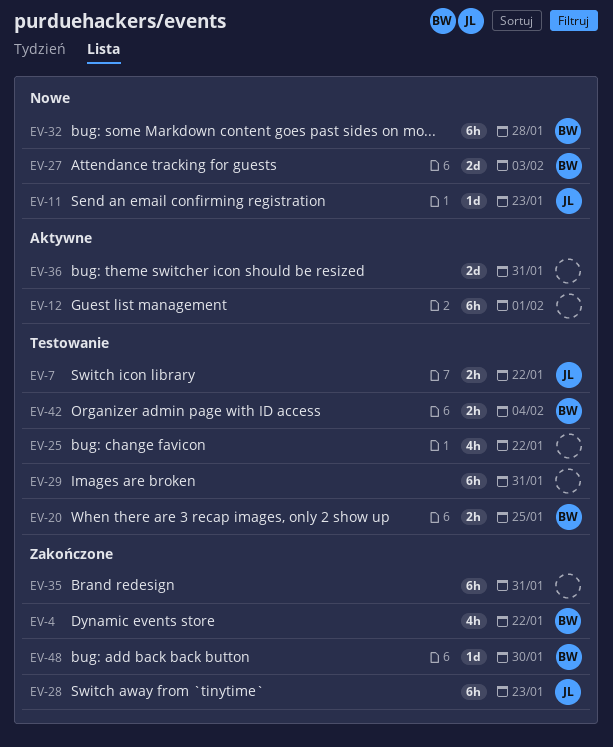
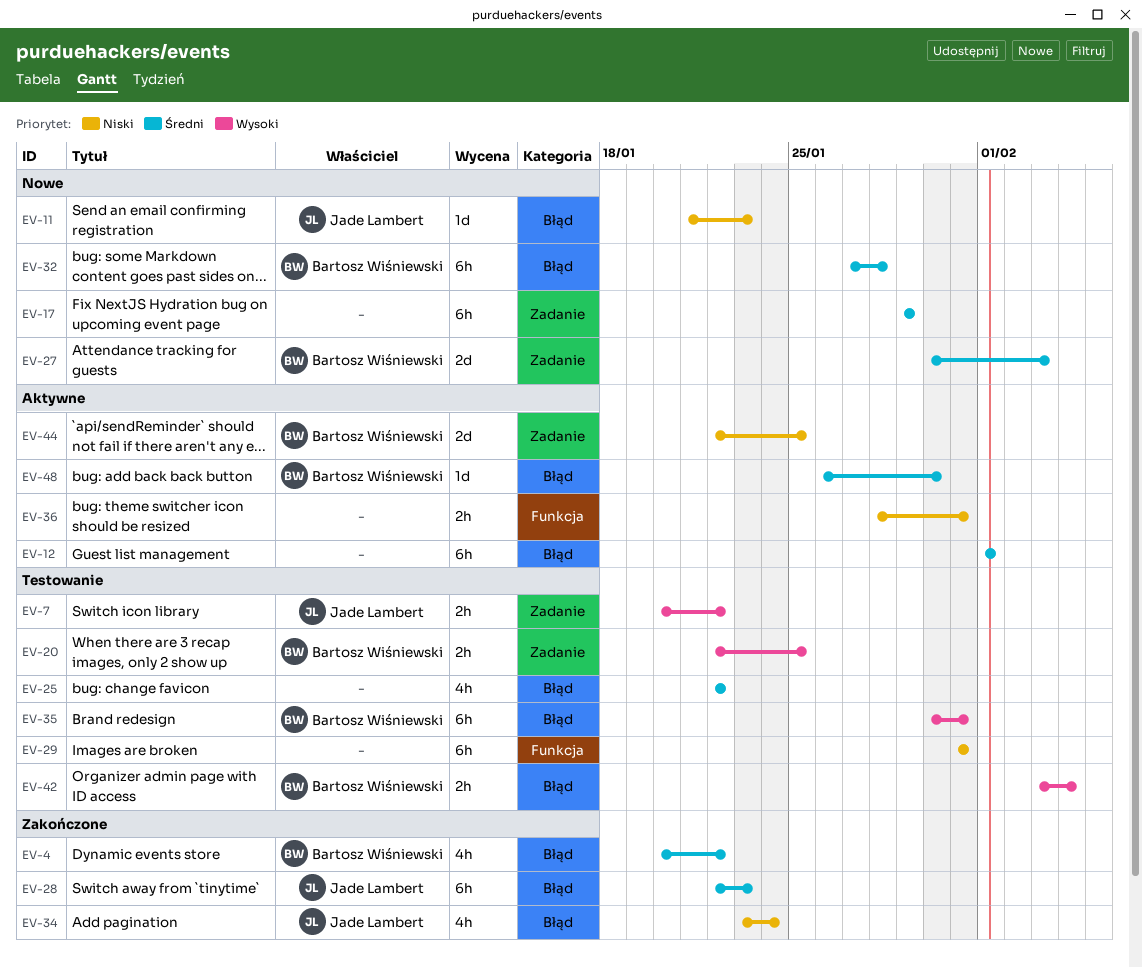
EV-17: none -> present
EV-34: none -> present
EV-35, status: Zakończone -> Testowanie
EV-35, owner: none -> Bartosz Wiśniewski
EV-36, estimate: 2d -> 2h
EV-44: none -> present
EV-48, status: Zakończone -> Aktywne

